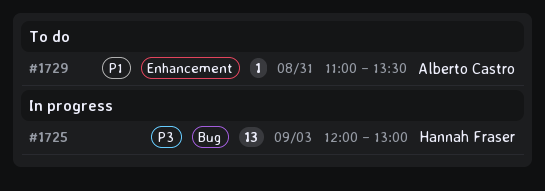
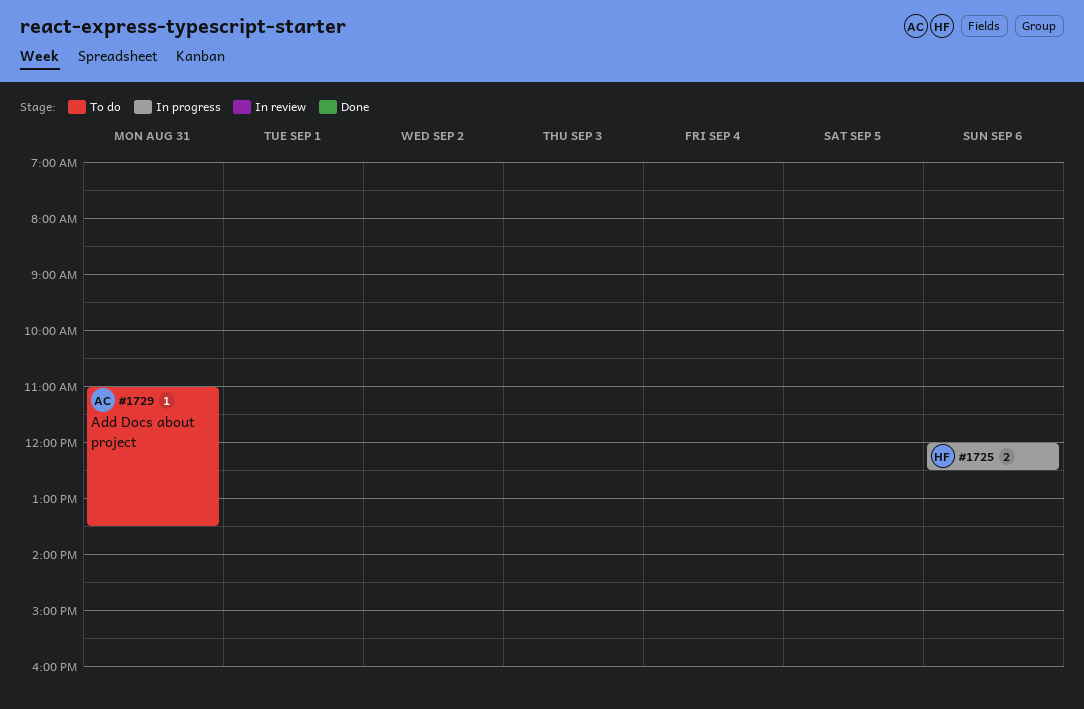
#1725, estimate: 13 -> 2
#1725, day: Sep 3 -> Sep 6
#1725, ends: 13:00 -> 12:30

